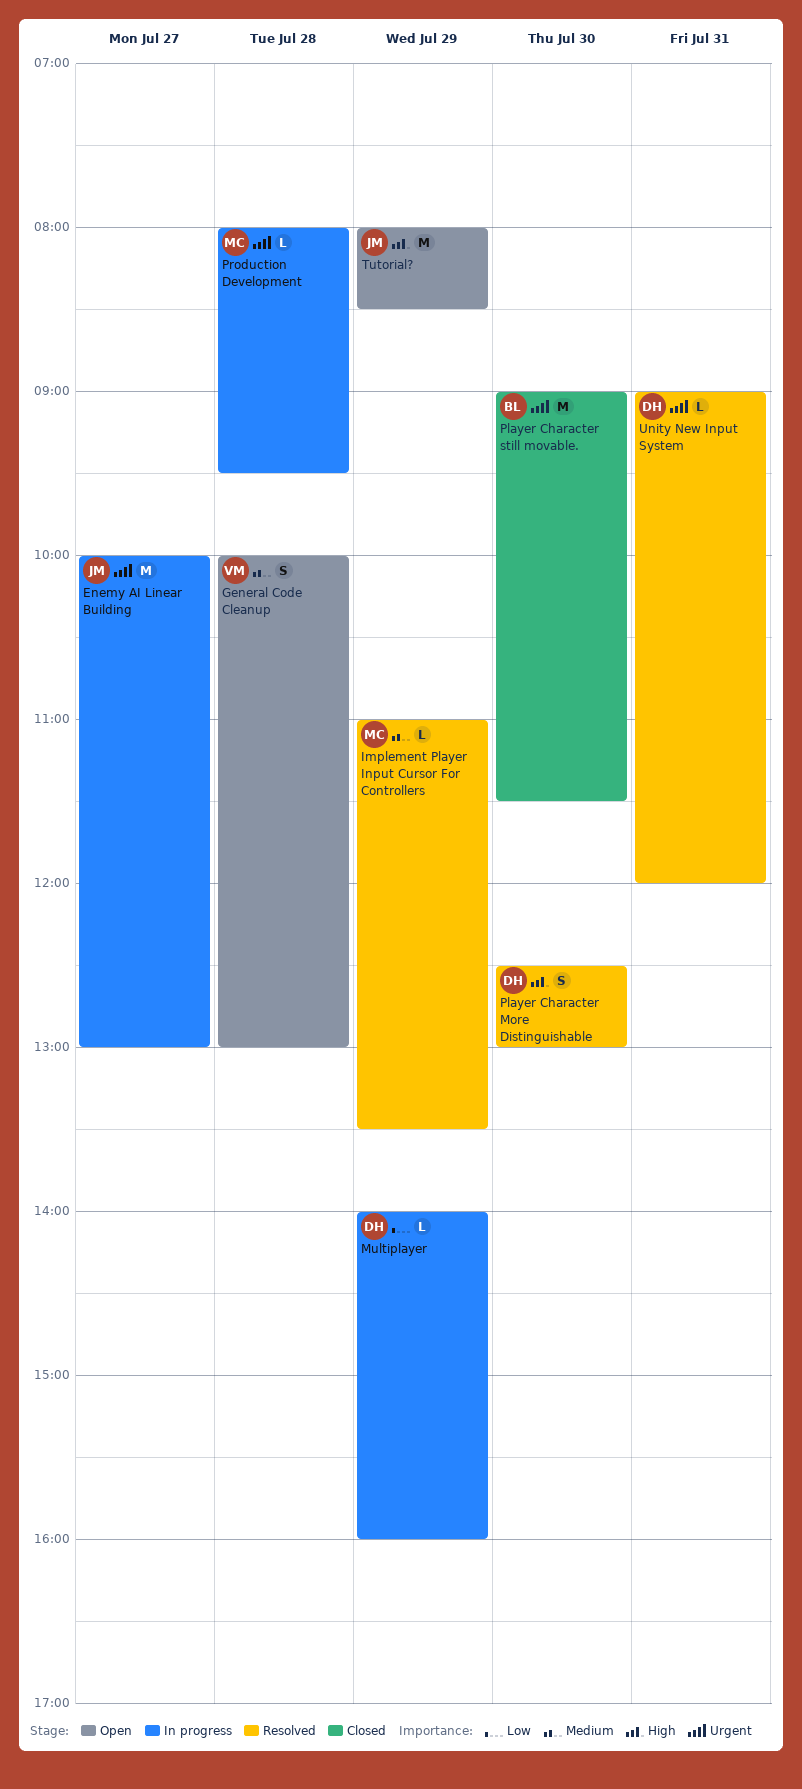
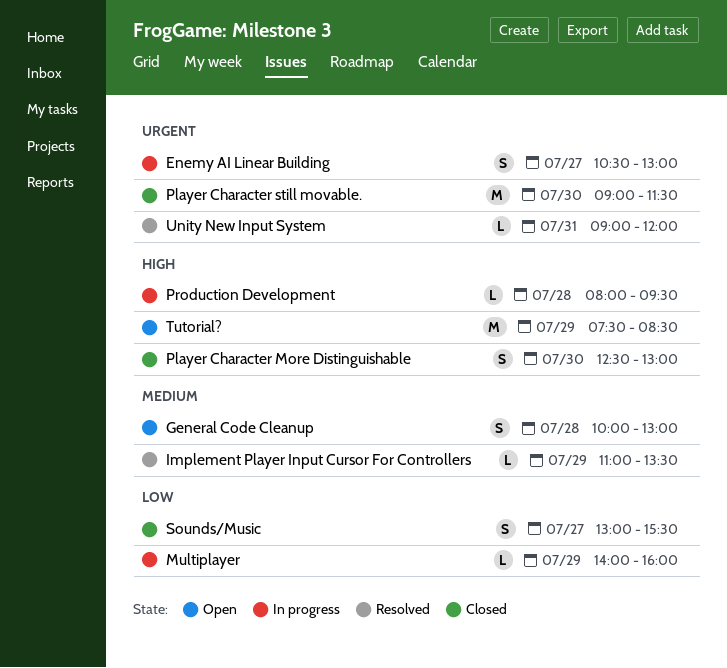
Enemy AI Linear Building, estimate: M -> S
Enemy AI Linear Building, begins: 10:00 -> 10:30
Player Character More Distinguishable, status: Resolved -> Closed
Production Development, priority: Urgent -> High
Sounds/Music: none -> present
Tutorial?, begins: 08:00 -> 07:30

